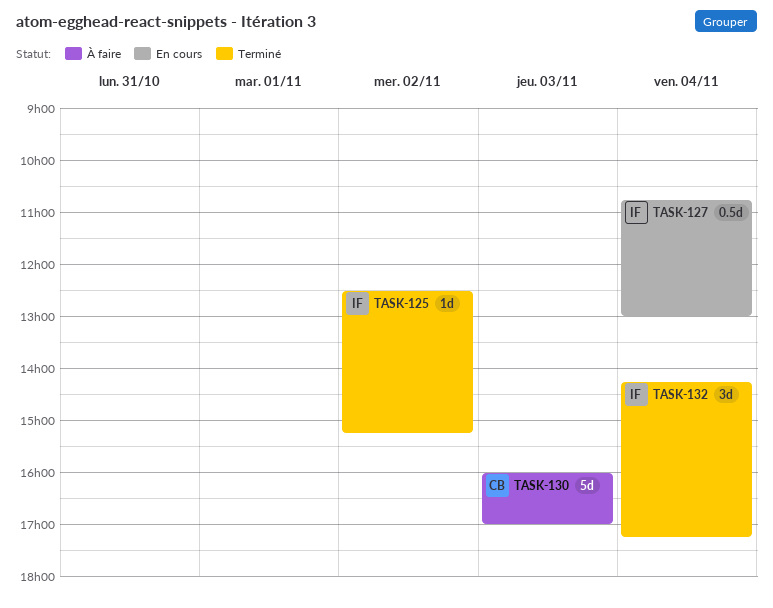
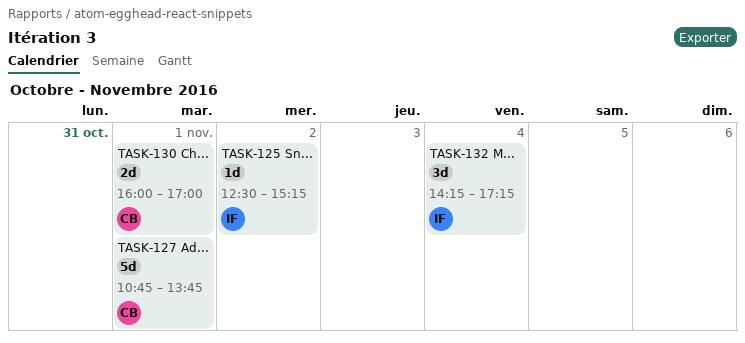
TASK-127, owner: IF -> CB
TASK-127, estimate: 0.5d -> 5d
TASK-127, day: Nov 4 -> Nov 1
TASK-127, ends: 13:00 -> 13:45
TASK-130, estimate: 5d -> 2d
TASK-130, day: Nov 3 -> Nov 1

